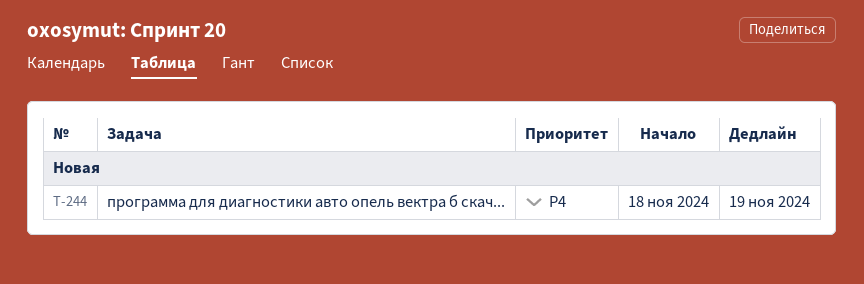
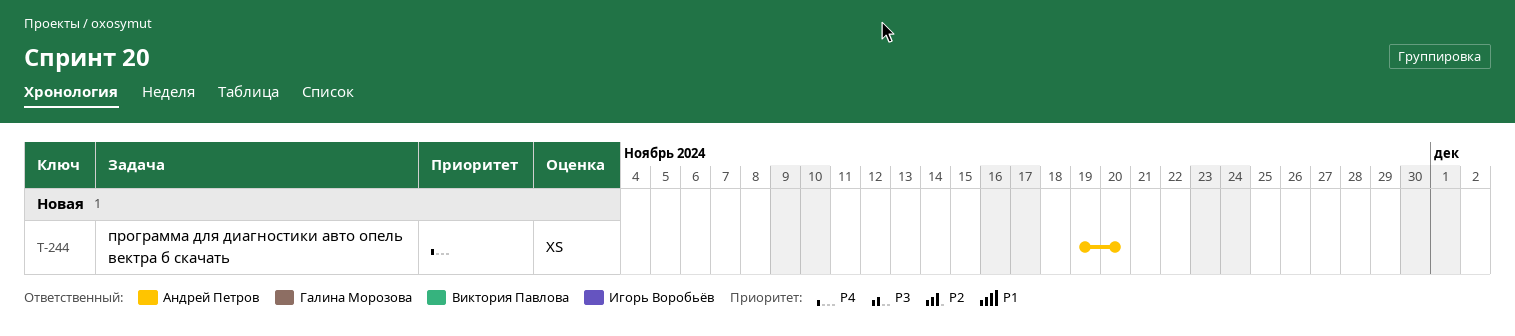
T-244, start: Nov 18 -> Nov 19
T-244, due: Nov 19 -> Nov 20

